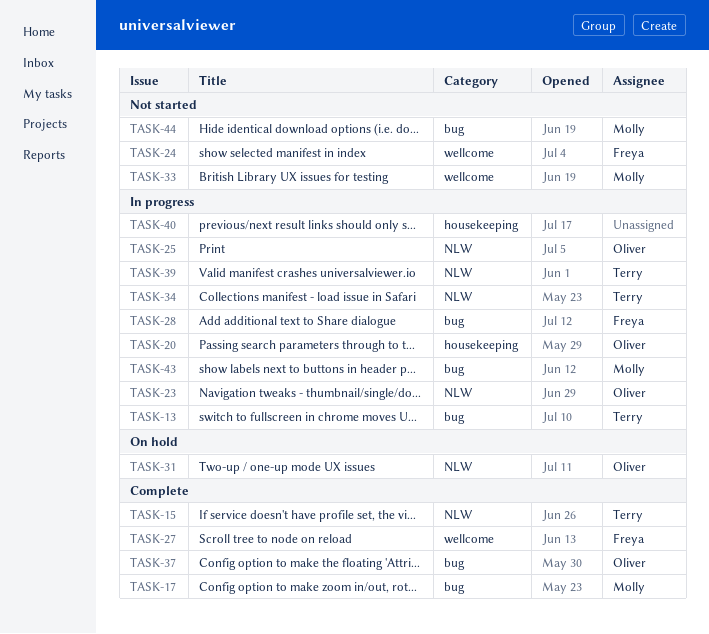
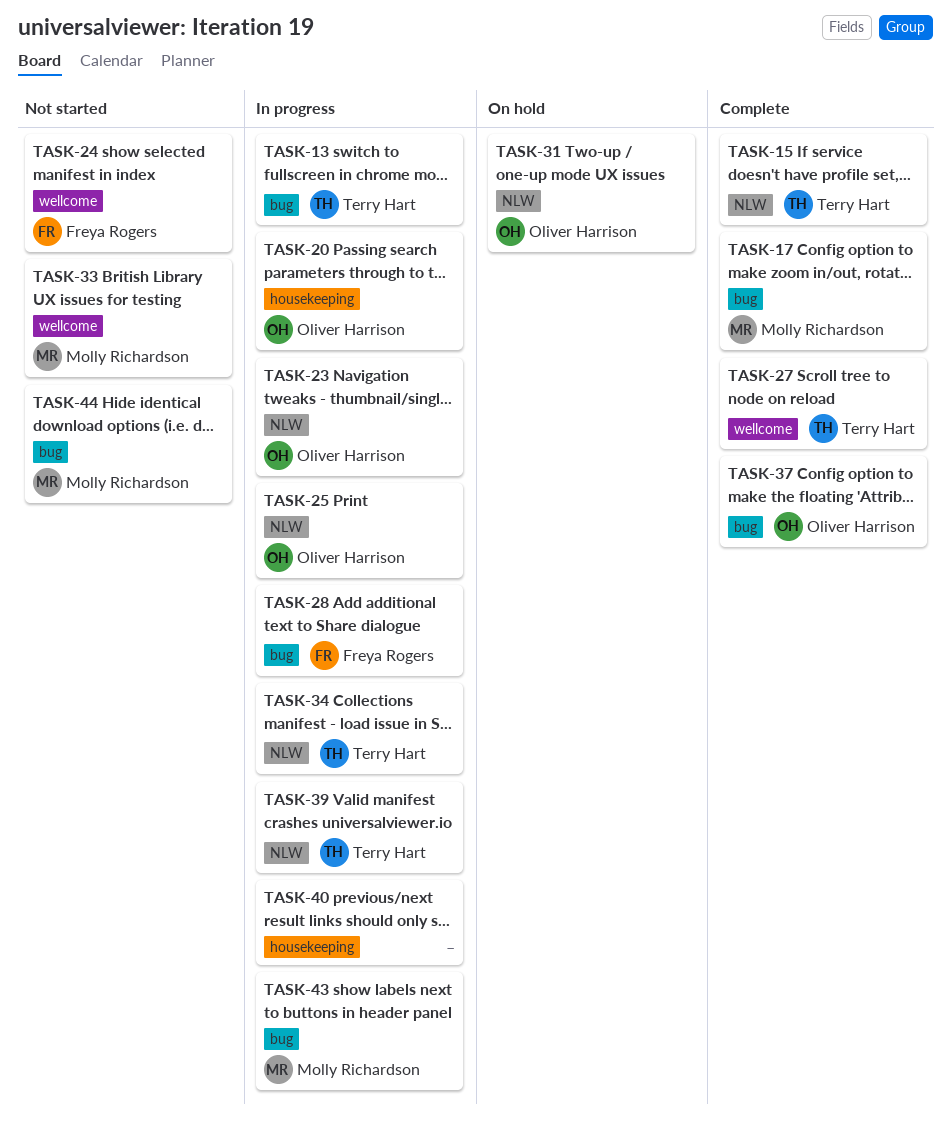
TASK-27, owner: Freya Rogers -> Terry Hart

